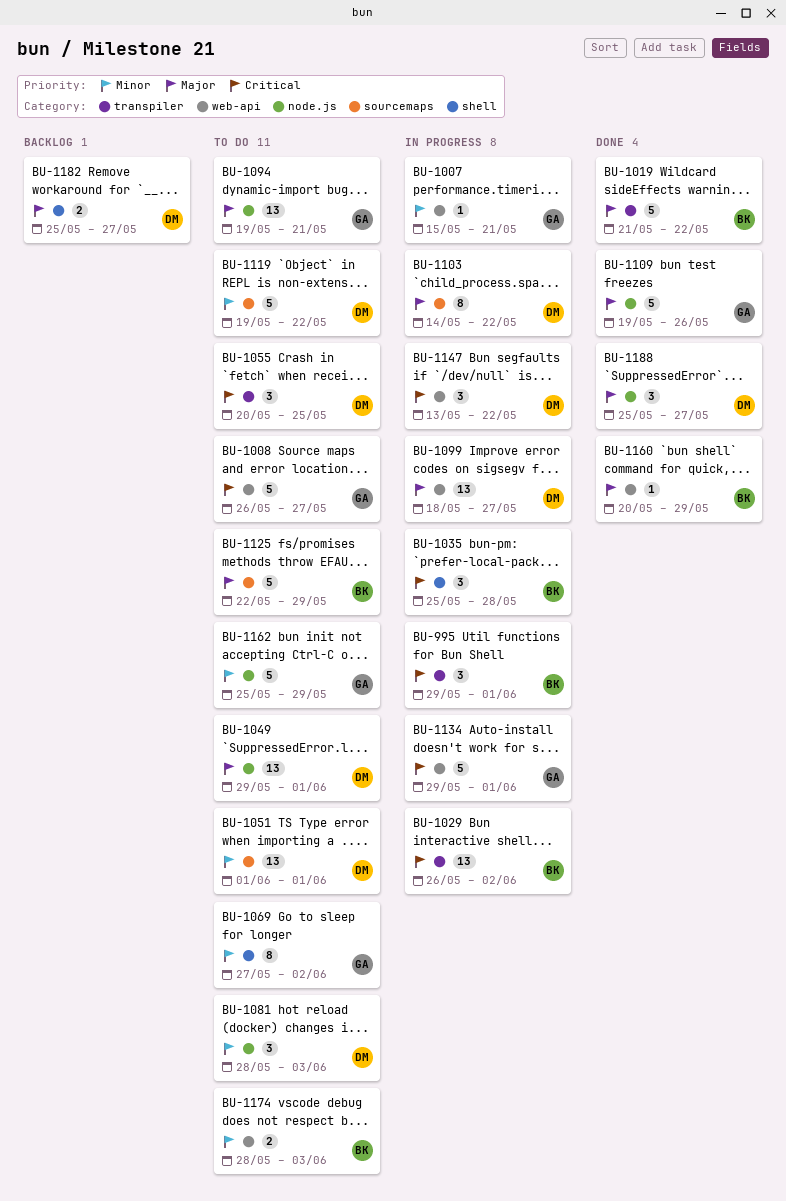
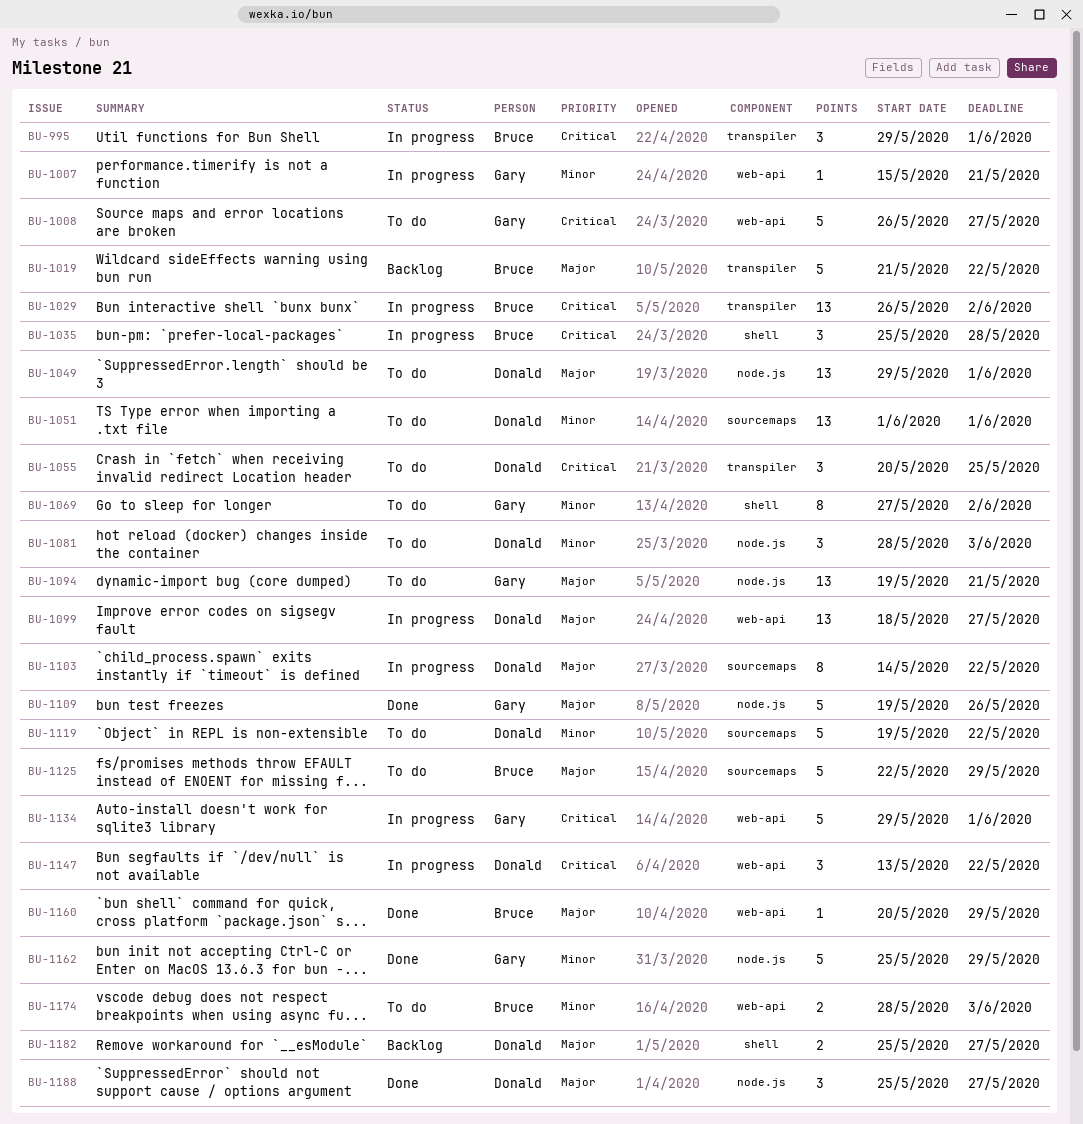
BU-1019, status: Done -> Backlog
BU-1162, status: To do -> Done

